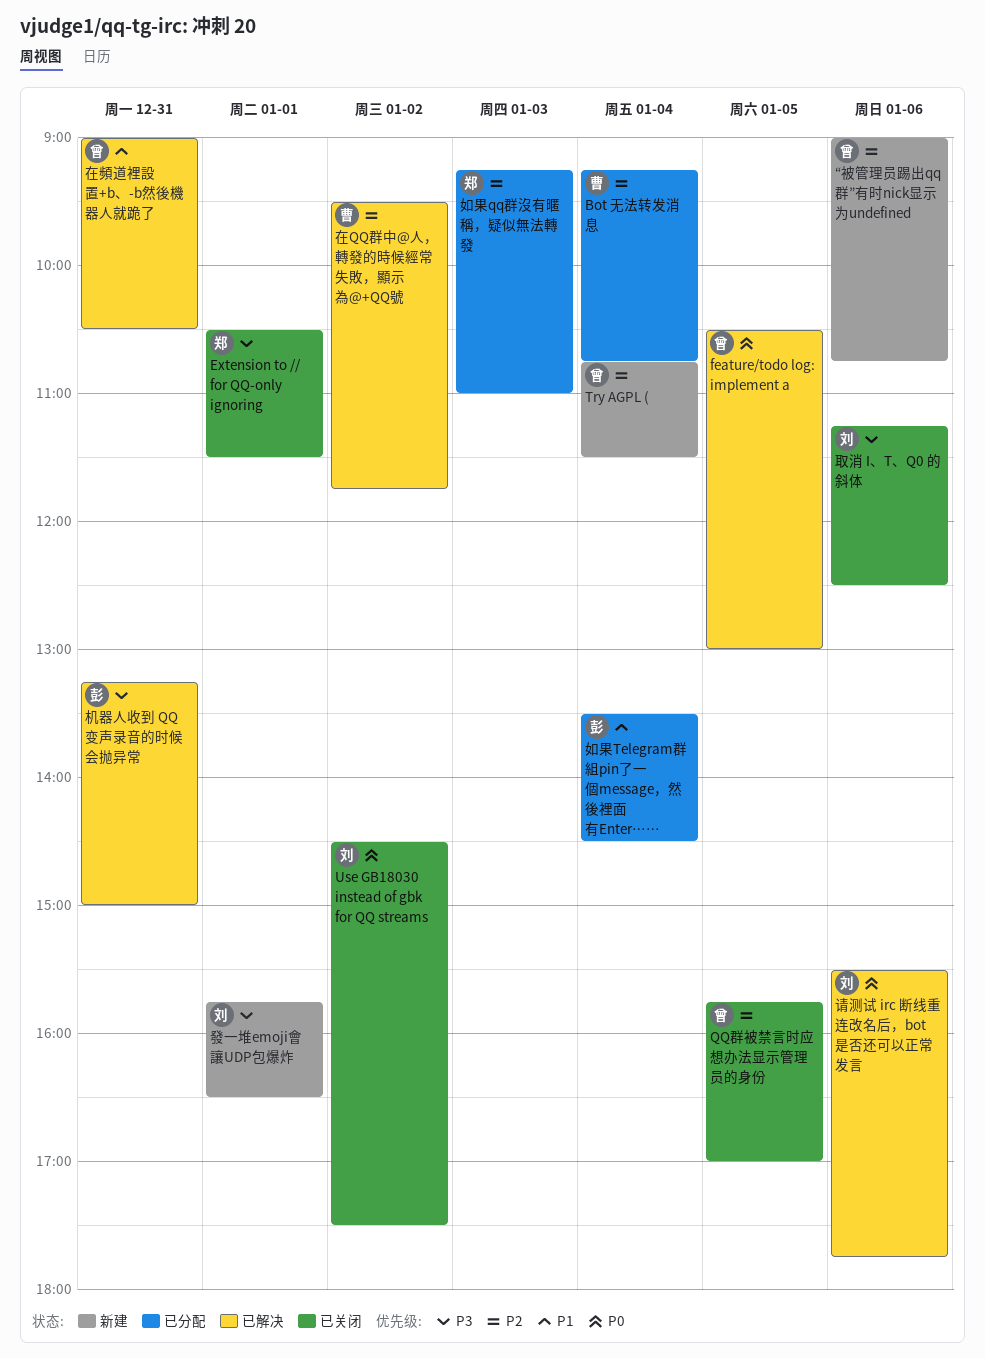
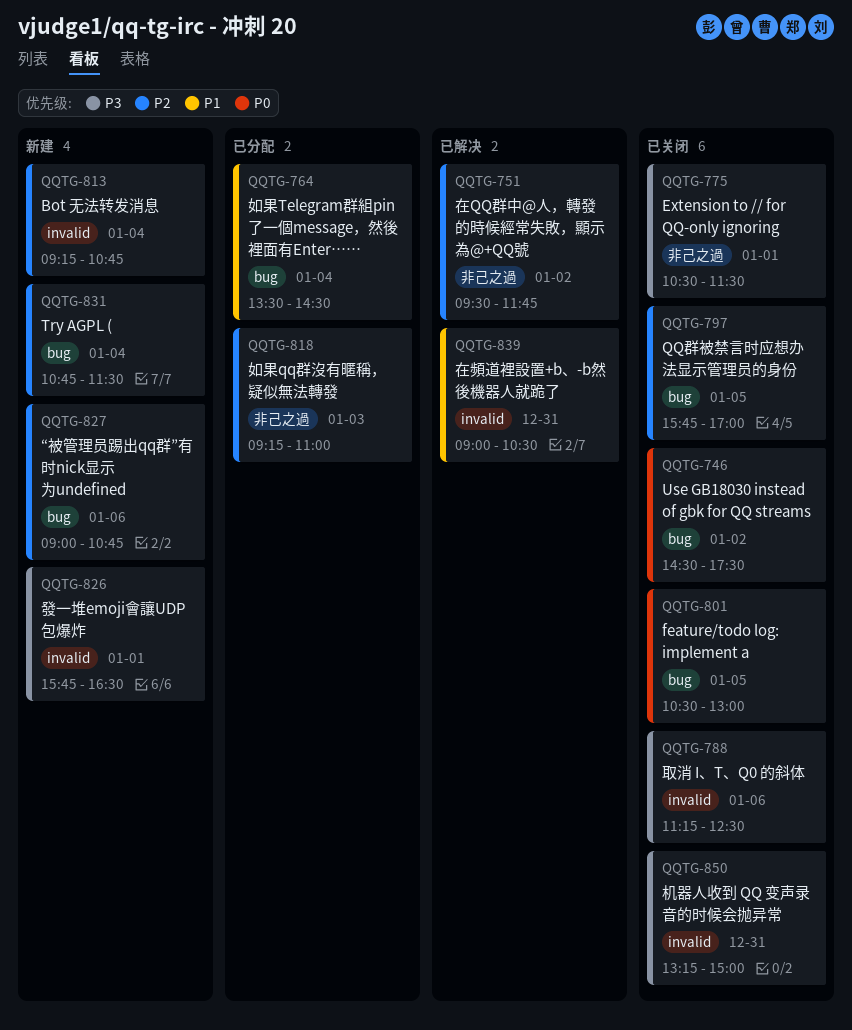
Bot 无法转发消息, status: 已分配 -> 新建
feature/todo log: implement a, status: 已解决 -> 已关闭
机器人收到 QQ 变声录音的时候会抛异常, status: 已解决 -> 已关闭
请测试 irc 断线重连改名后，bot 是否还可以正常发言: present -> none

